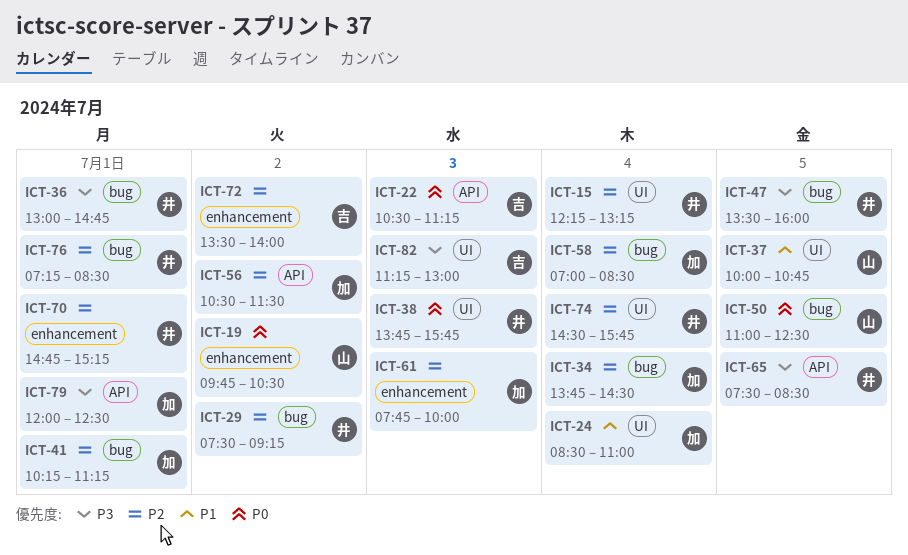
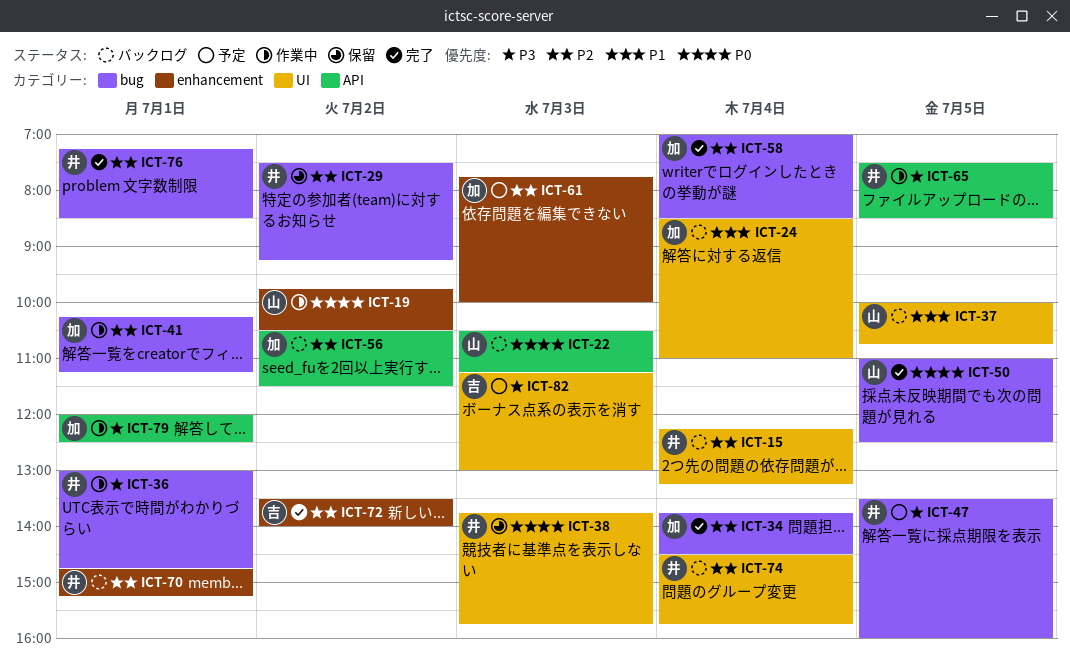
ICT-22, owner: 吉 -> 山

